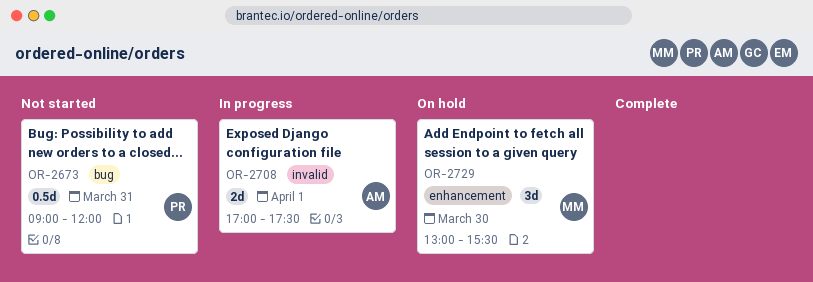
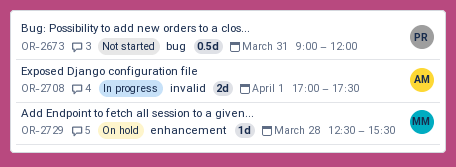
OR-2729, estimate: 3d -> 1d
OR-2729, day: Mar 30 -> Mar 28
OR-2729, begins: 13:00 -> 12:30

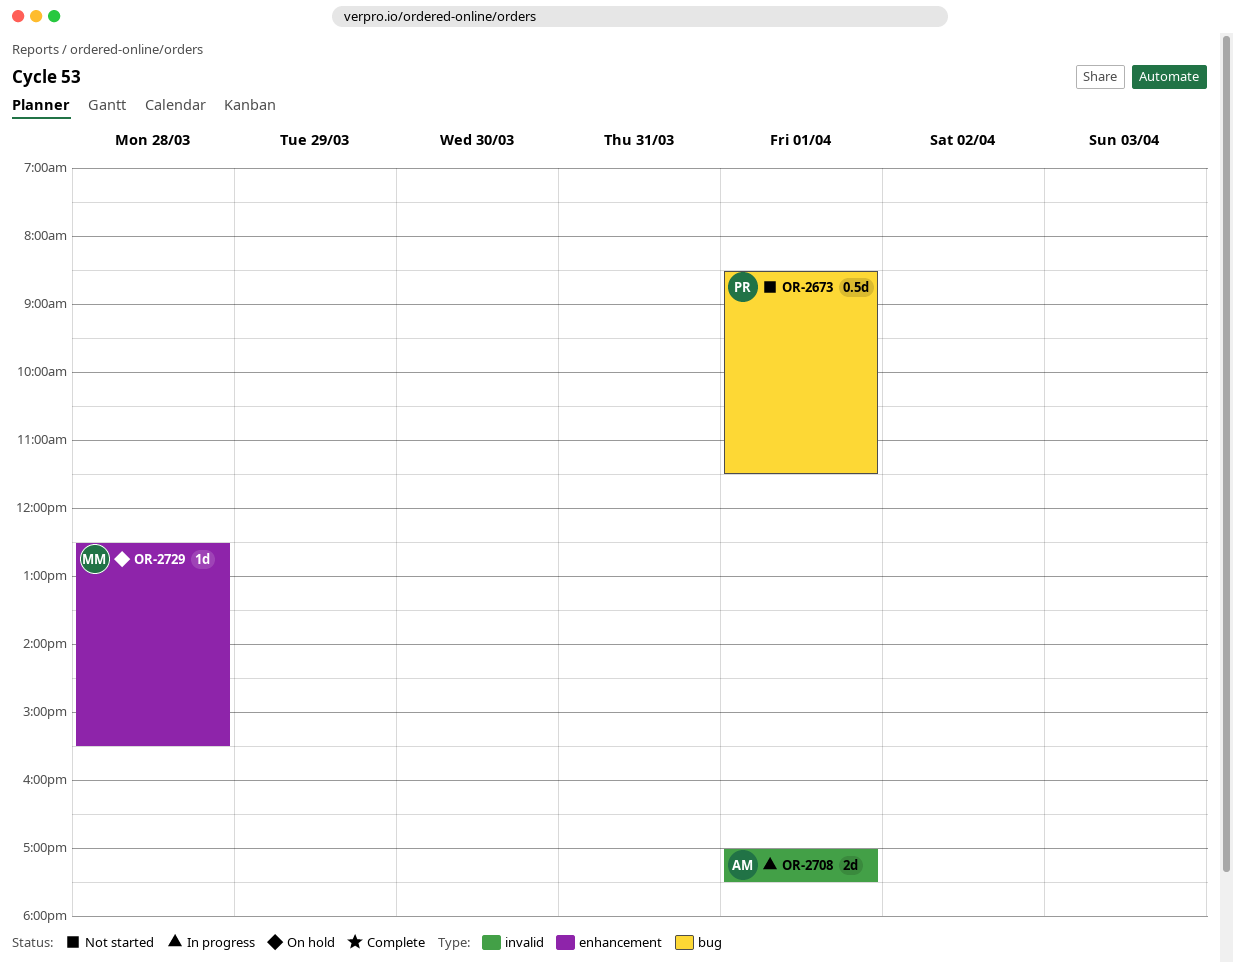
OR-2673, day: Mar 31 -> Apr 1
OR-2673, begins: 09:00 -> 08:30
OR-2673, ends: 12:00 -> 11:30

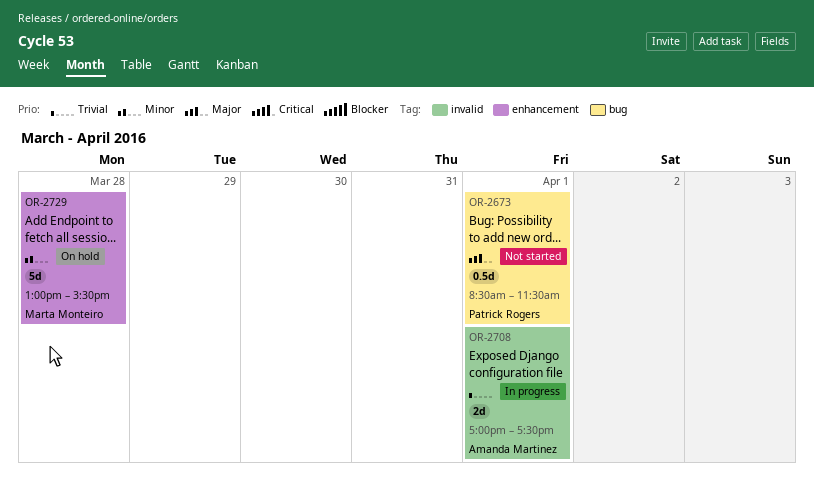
OR-2729, estimate: 1d -> 5d
OR-2729, begins: 12:30 -> 13:00

